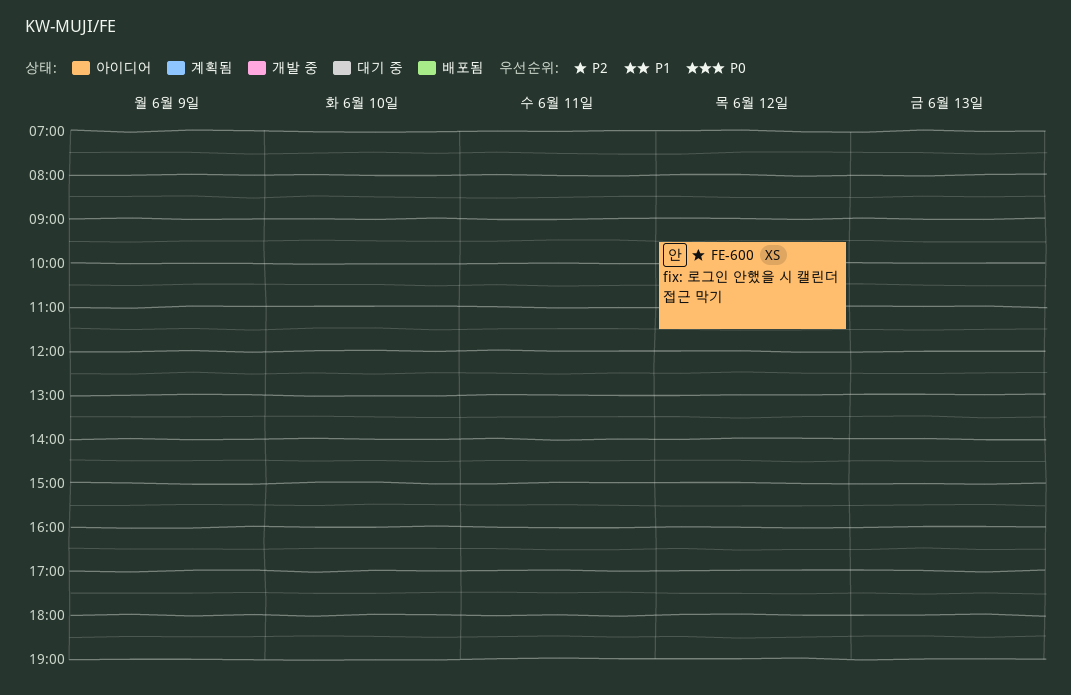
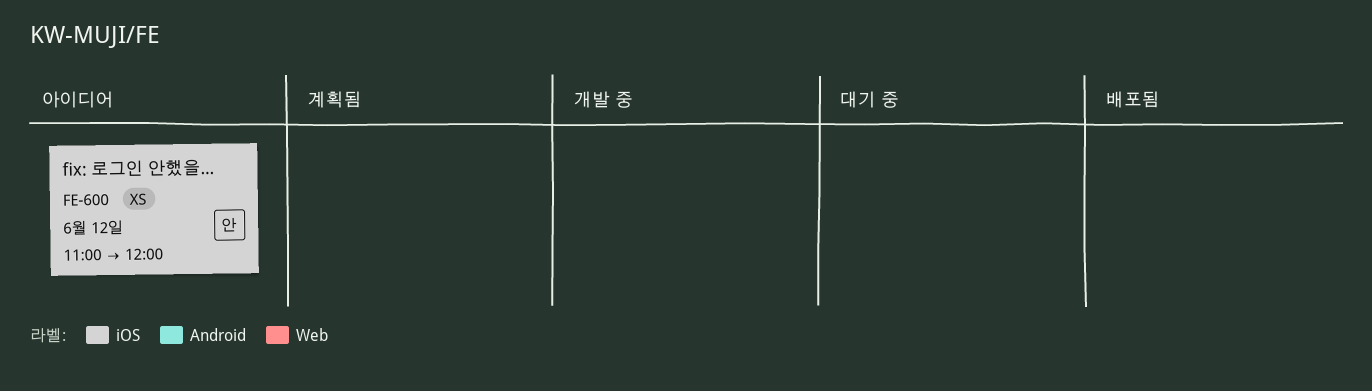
FE-600, begins: 09:30 -> 11:00
FE-600, ends: 11:30 -> 12:00

